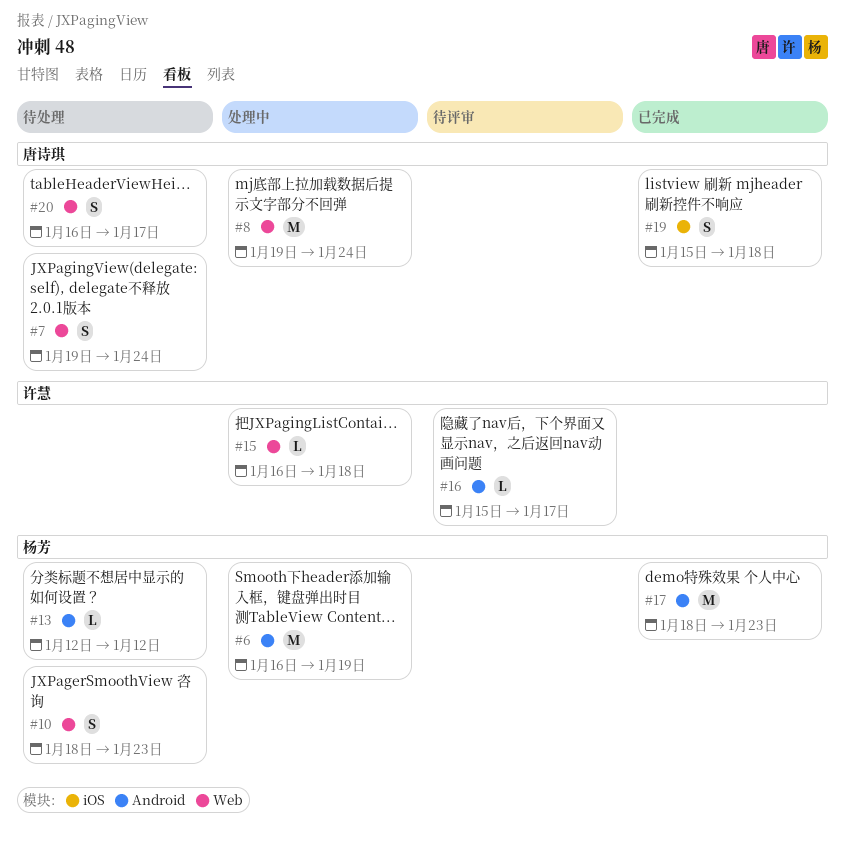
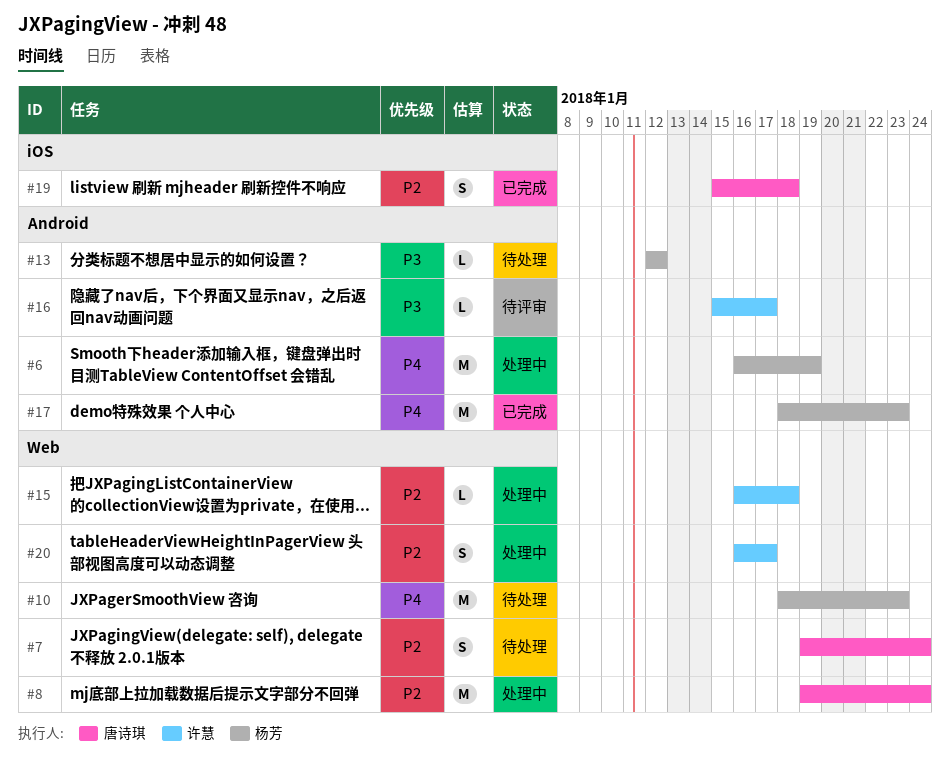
#10, estimate: S -> M
#20, status: 待处理 -> 处理中
#20, owner: 唐诗琪 -> 许慧

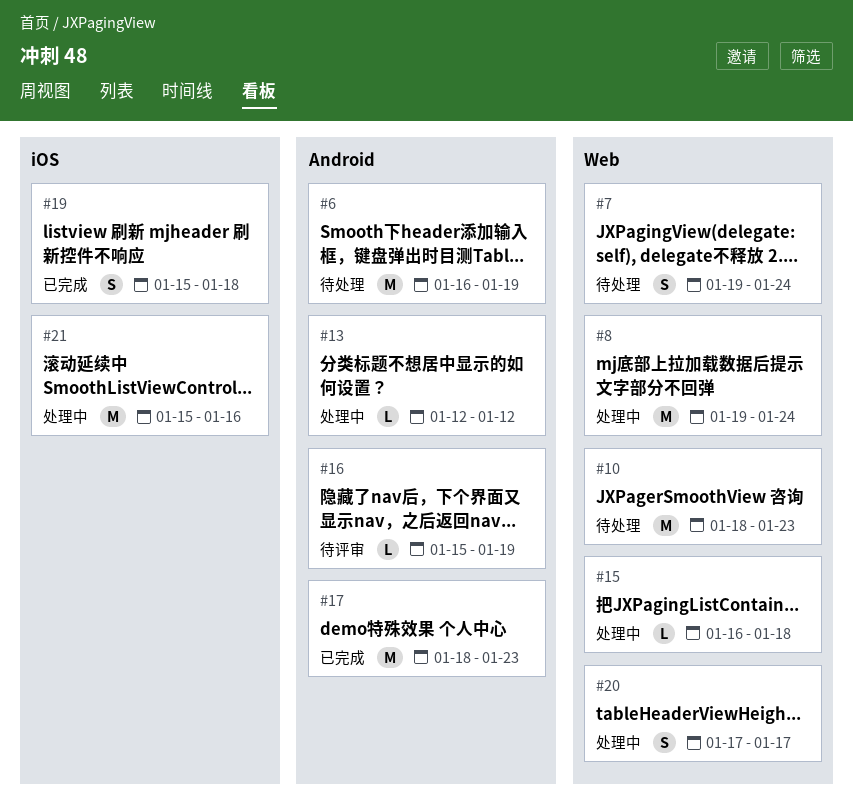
#6, status: 处理中 -> 待处理
#13, status: 待处理 -> 处理中
#16, due: Jan 17 -> Jan 19
#20, start: Jan 16 -> Jan 17
#21: none -> present

